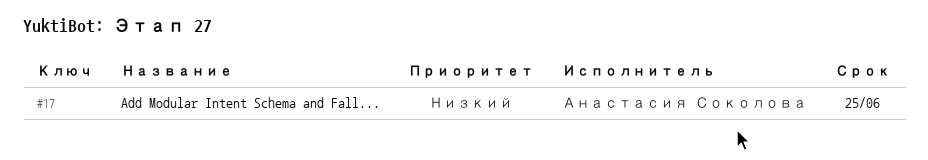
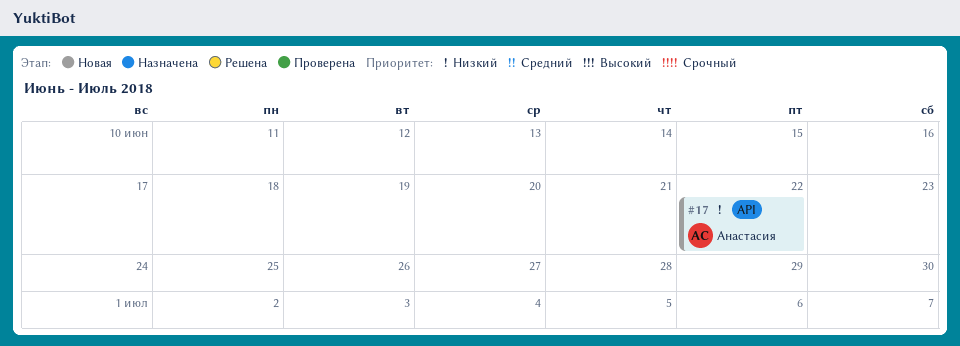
#17, due: Jun 25 -> Jun 22

